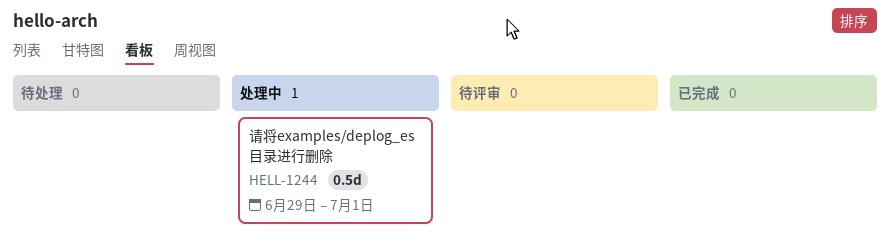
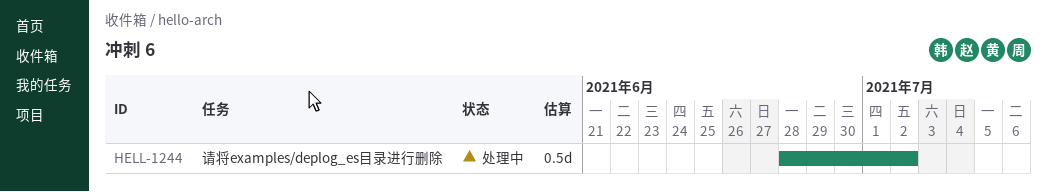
HELL-1244, start: Jun 29 -> Jun 28
HELL-1244, due: Jul 1 -> Jul 2

